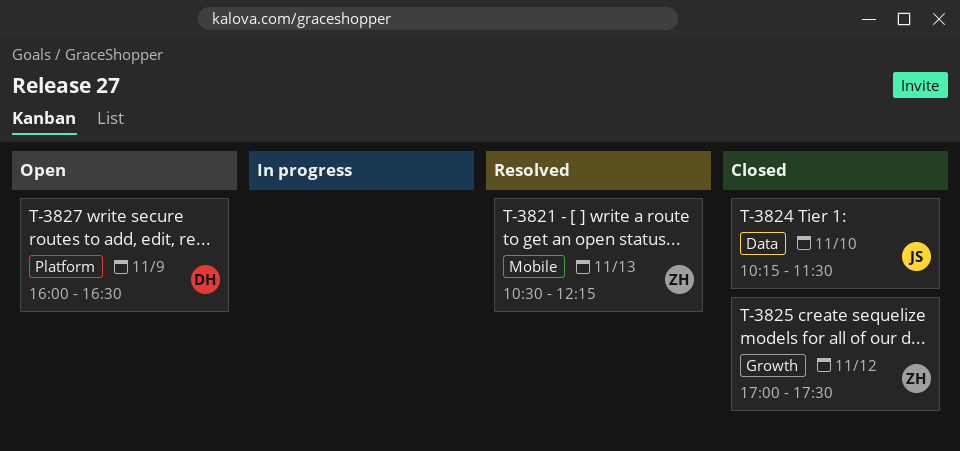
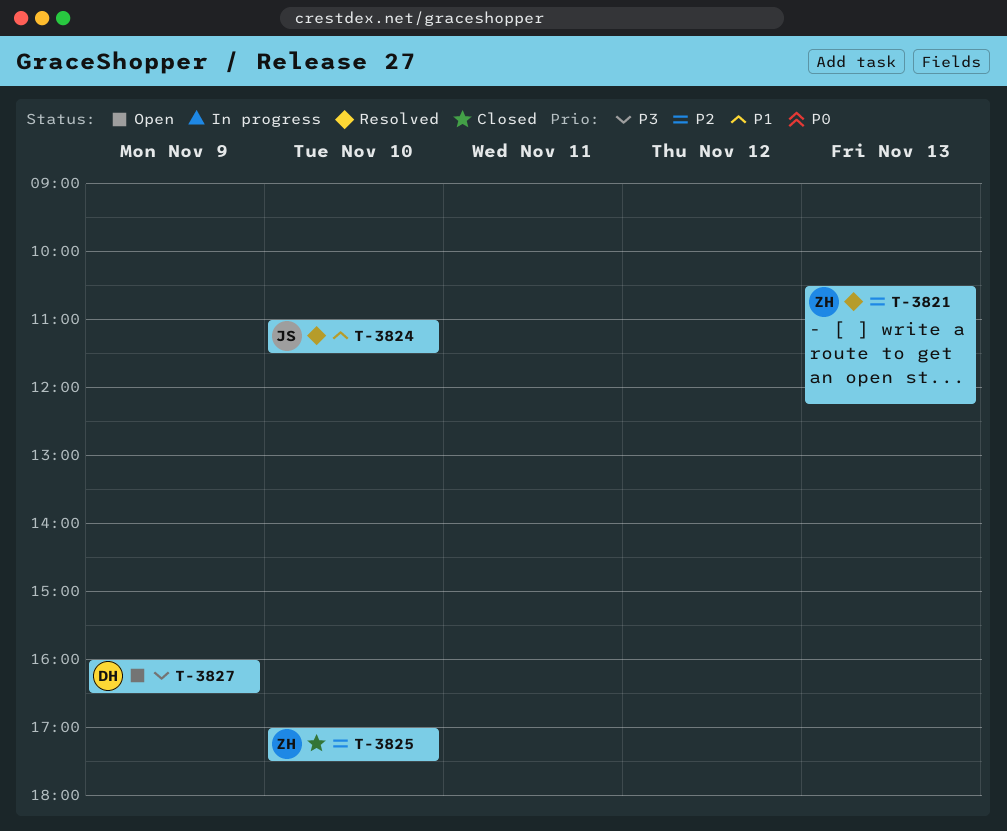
T-3824, status: Closed -> Resolved
T-3824, begins: 10:15 -> 11:00
T-3825, day: Nov 12 -> Nov 10

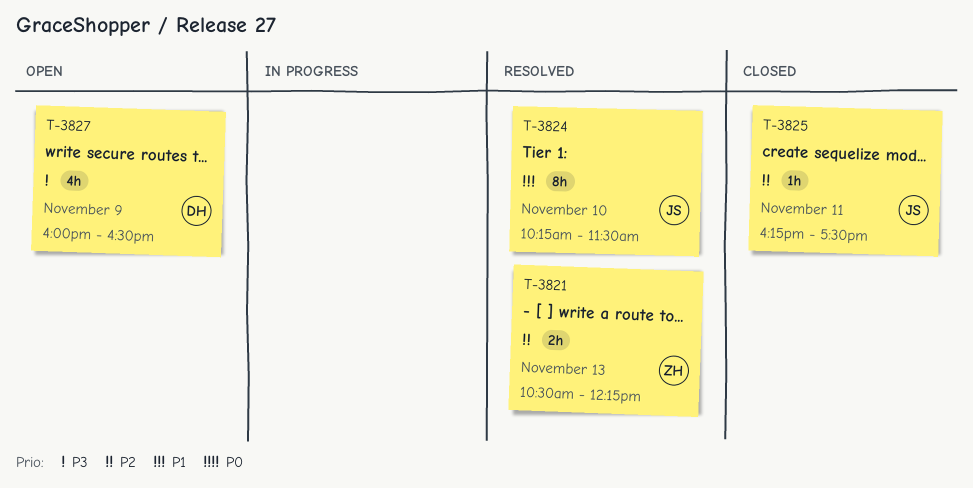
T-3824, begins: 11:00 -> 10:15
T-3825, owner: ZH -> JS
T-3825, day: Nov 10 -> Nov 11
T-3825, begins: 17:00 -> 16:15

